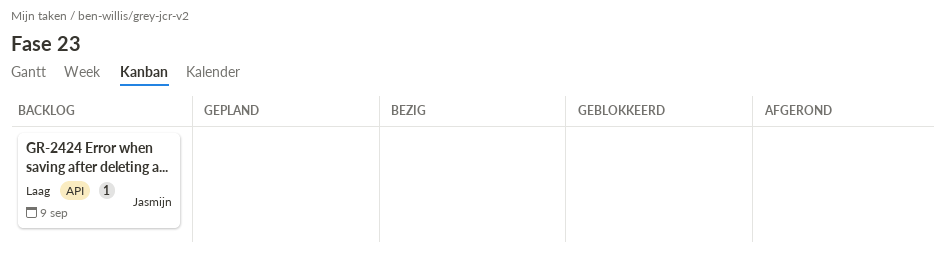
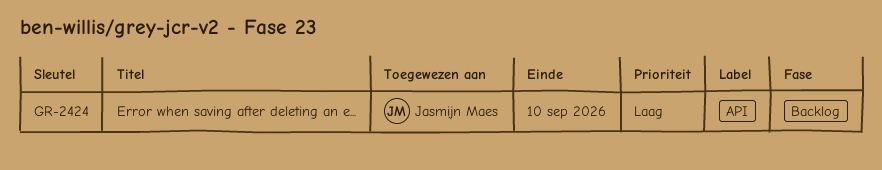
GR-2424, due: Sep 9 -> Sep 10

